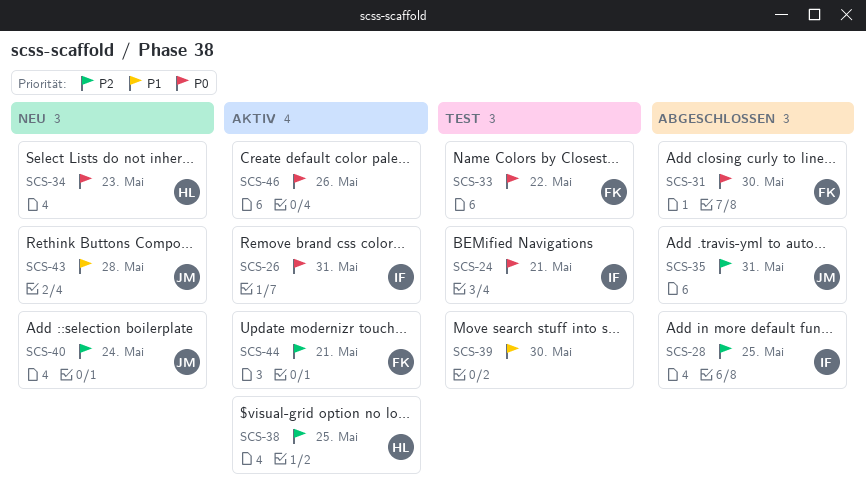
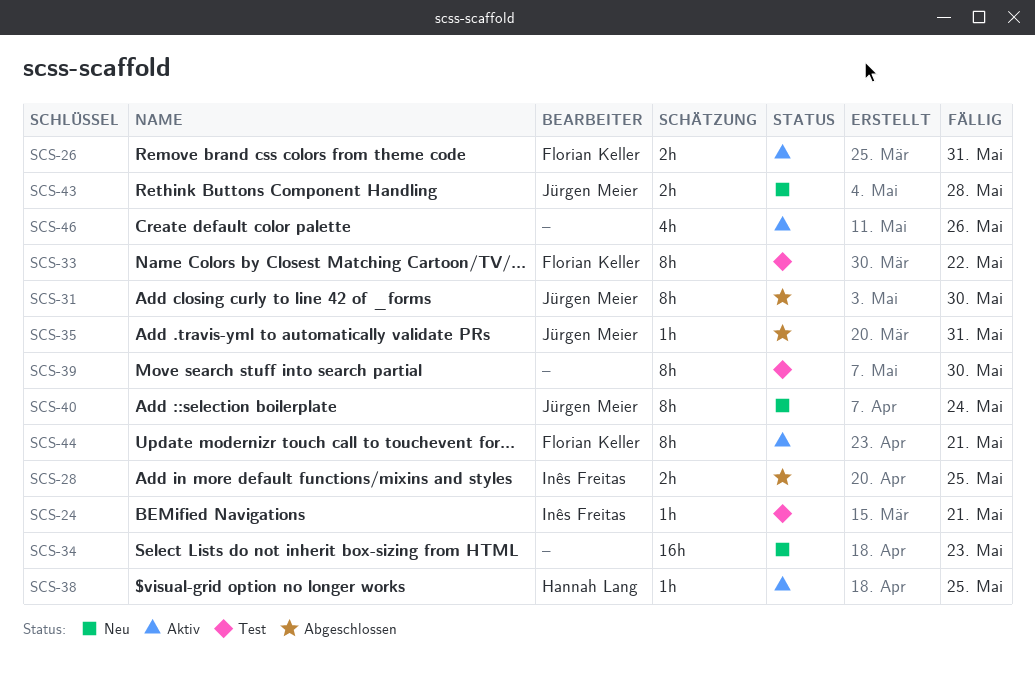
SCS-26, owner: Inês Freitas -> Florian Keller
SCS-31, owner: Florian Keller -> Jürgen Meier
SCS-34, owner: Hannah Lang -> none

